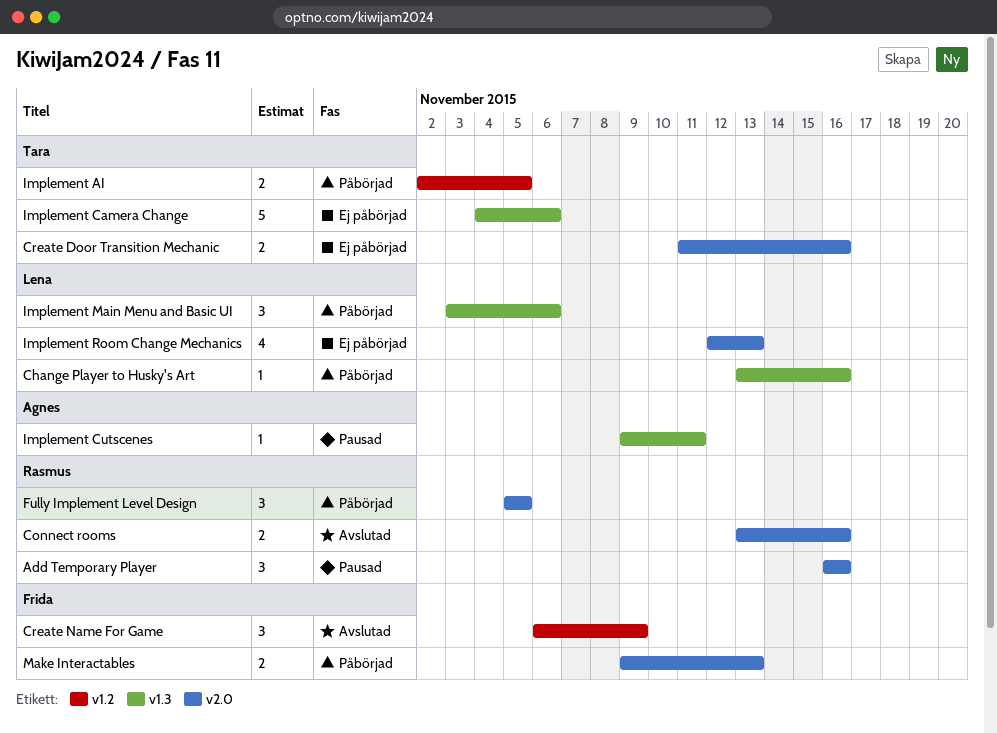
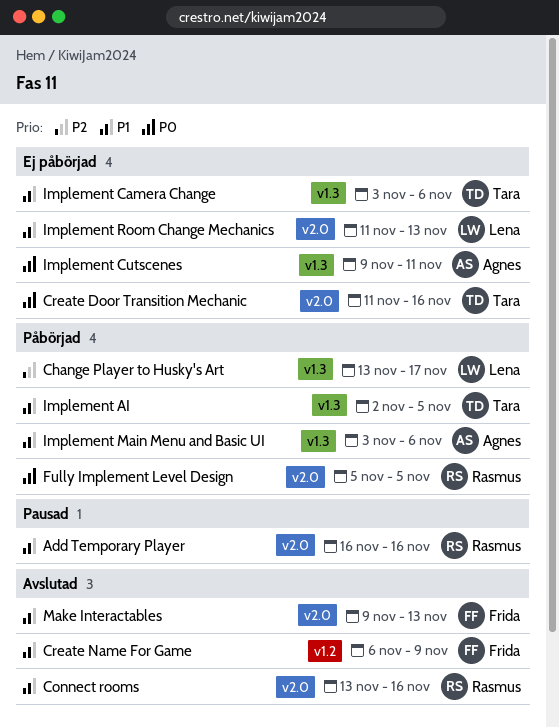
Change Player to Husky's Art, due: Nov 16 -> Nov 17
Implement AI, label: v1.2 -> v1.3
Implement Camera Change, start: Nov 4 -> Nov 3
Implement Cutscenes, status: Pausad -> Ej påbörjad
Implement Main Menu and Basic UI, owner: Lena -> Agnes
Implement Room Change Mechanics, start: Nov 12 -> Nov 11
Make Interactables, status: Påbörjad -> Avslutad

